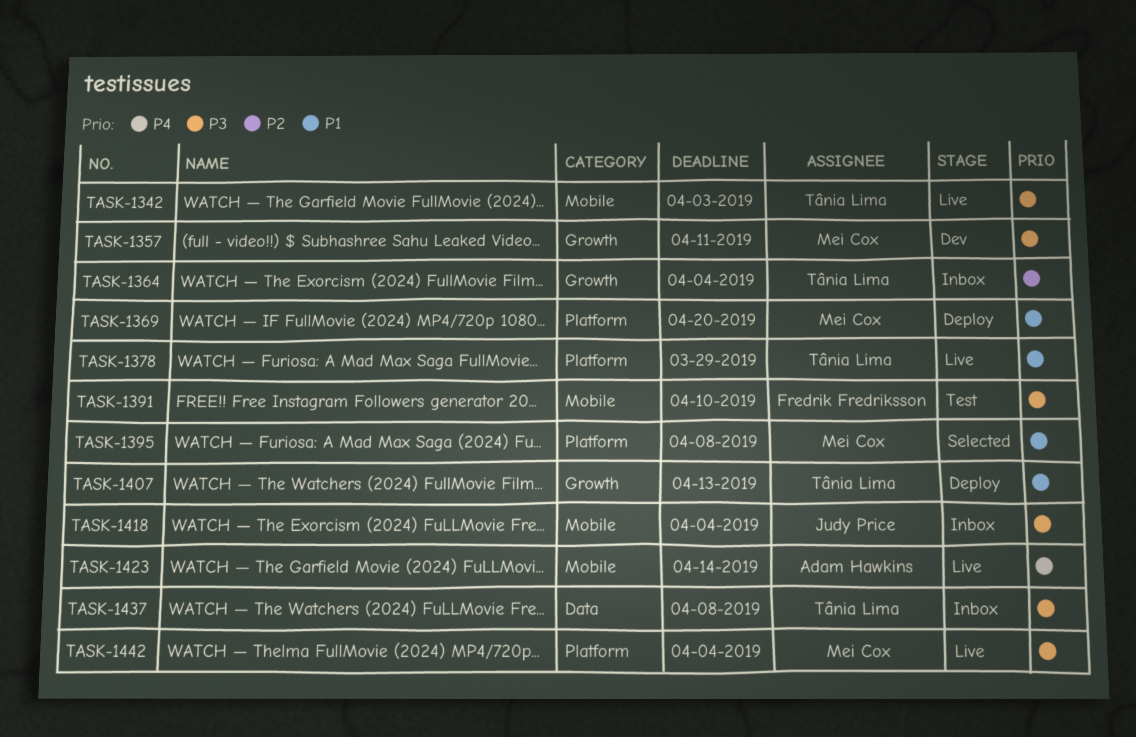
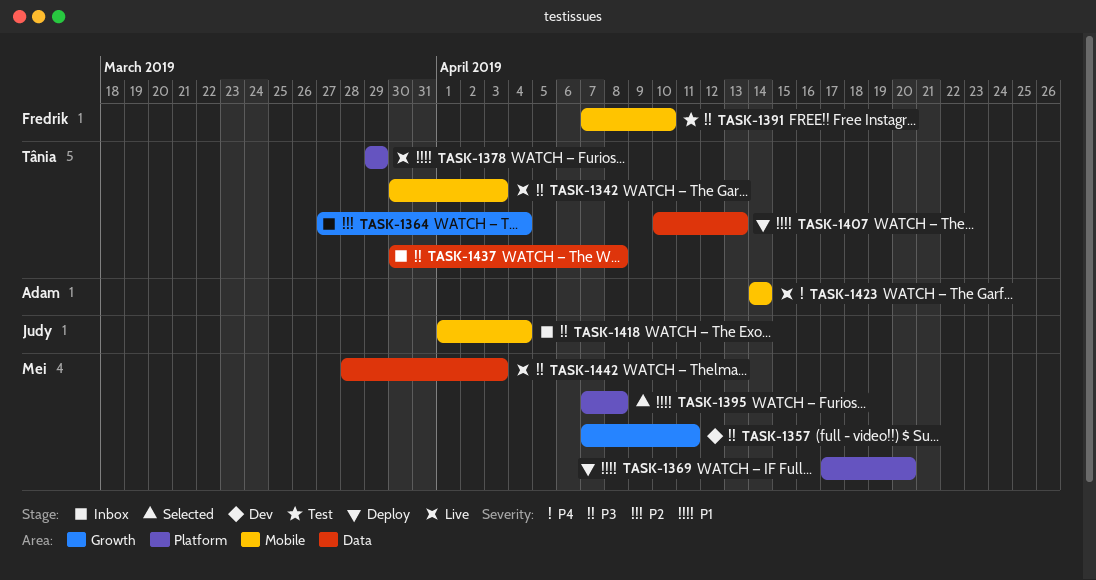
TASK-1407, label: Growth -> Data
TASK-1442, label: Platform -> Data
TASK-1442, due: Apr 4 -> Apr 3

